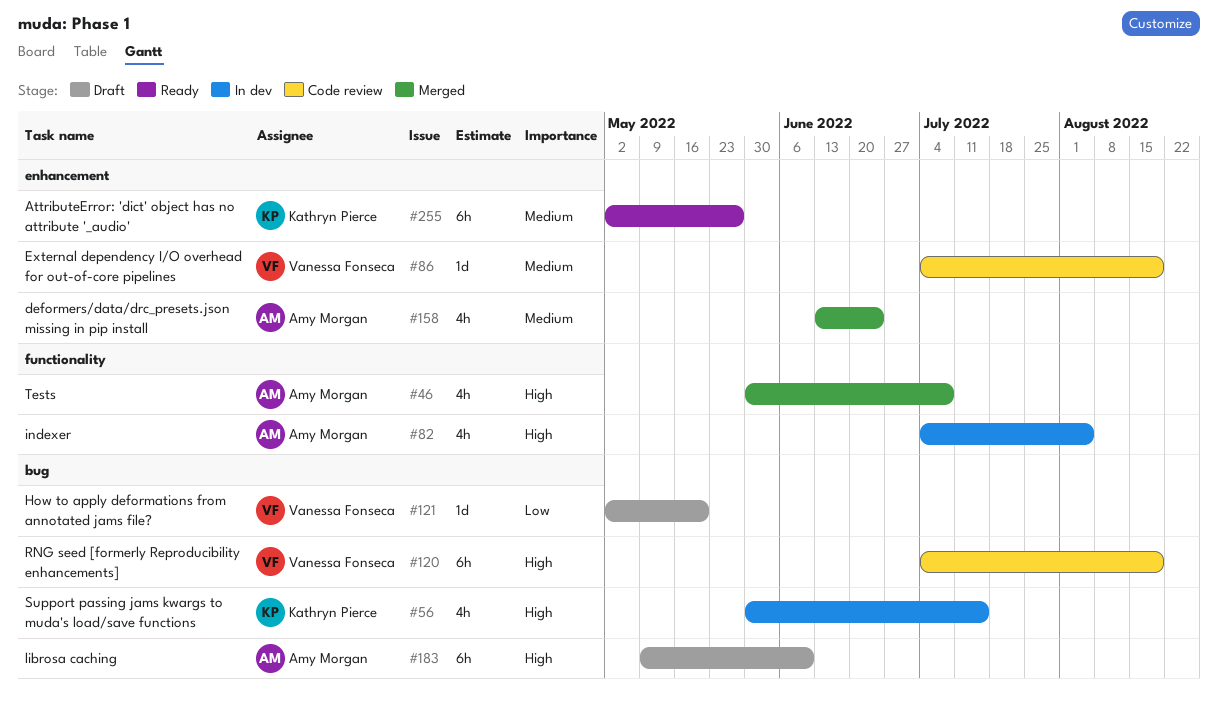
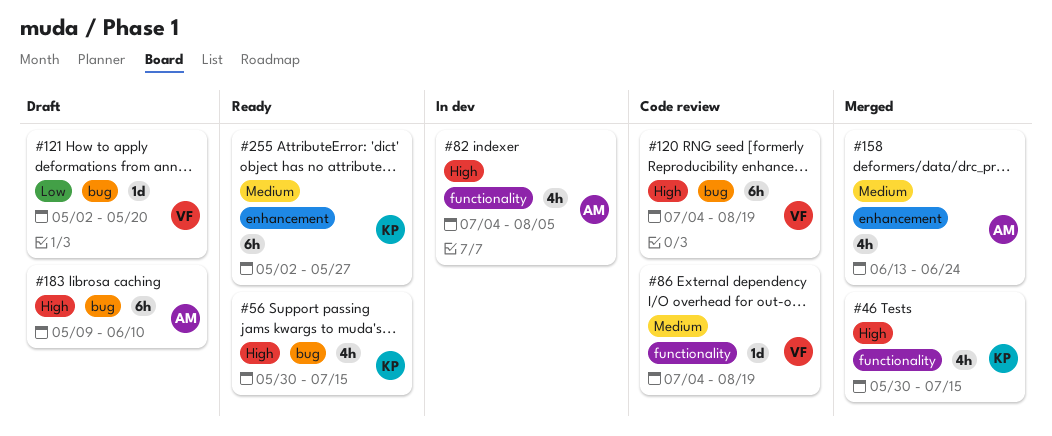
#46, owner: Amy Morgan -> Kathryn Pierce
#46, due: Jul 8 -> Jul 15
#56, status: In dev -> Ready
#86, label: enhancement -> functionality

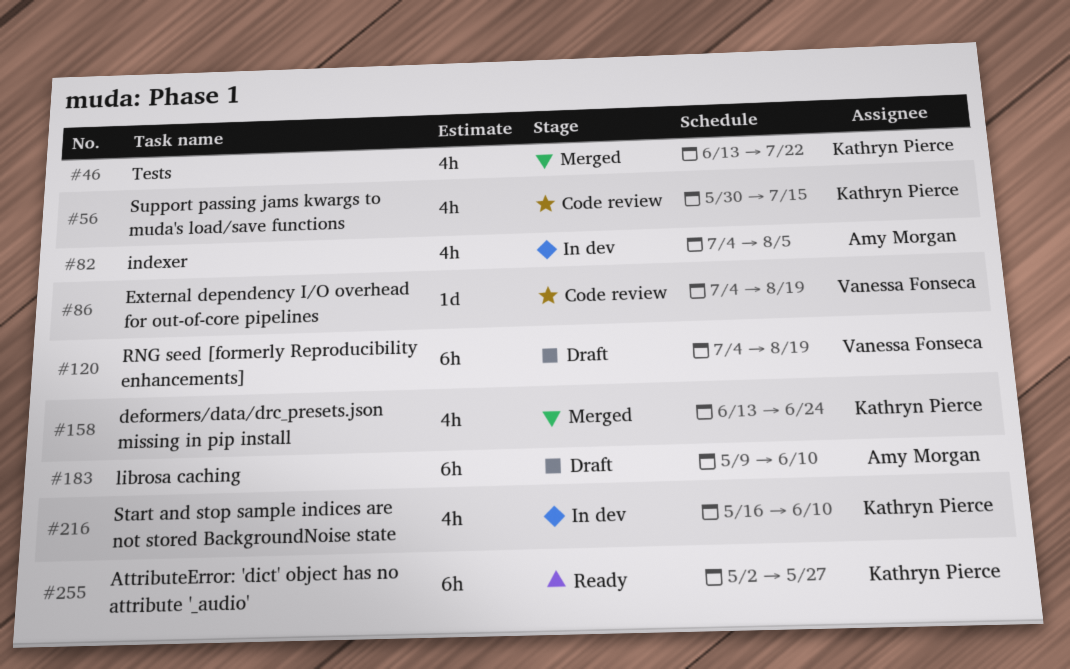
#46, start: May 30 -> Jun 13
#46, due: Jul 15 -> Jul 22
#56, status: Ready -> Code review
#120, status: Code review -> Draft
#121: present -> none
#158, owner: Amy Morgan -> Kathryn Pierce
#216: none -> present

